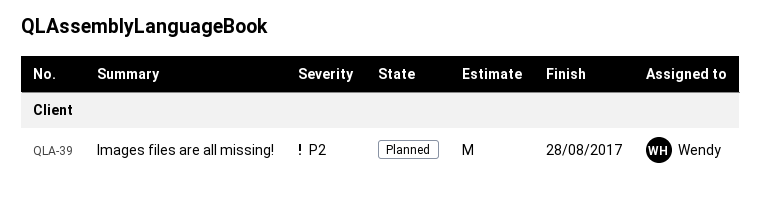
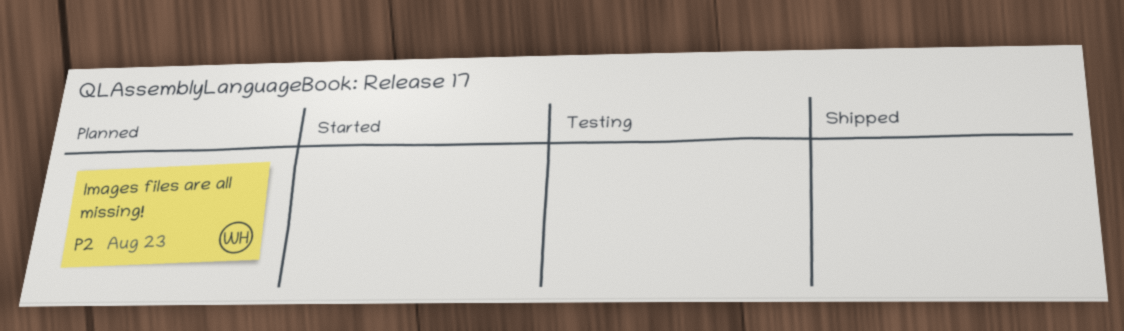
Images files are all missing!, due: Aug 28 -> Aug 23

